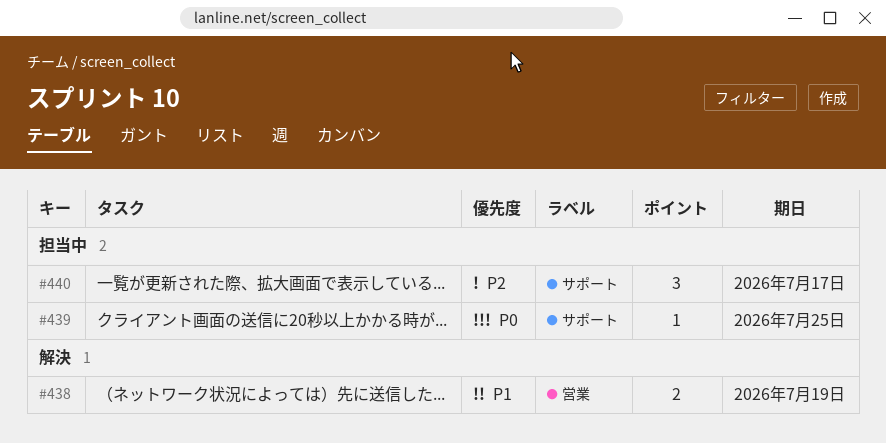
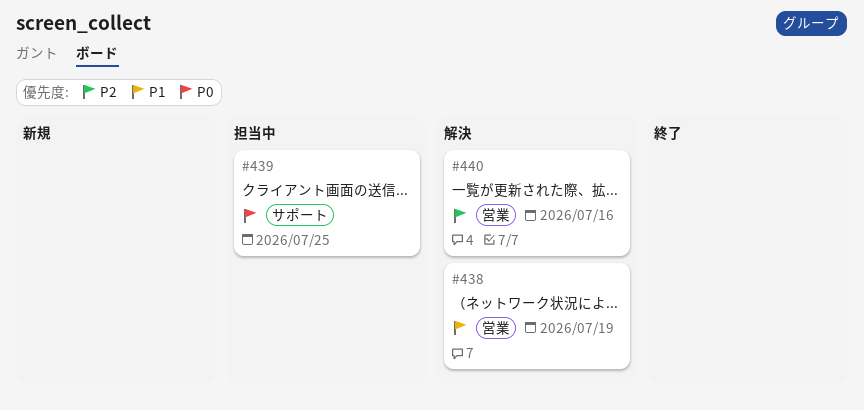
#440, status: 担当中 -> 解決
#440, label: サポート -> 営業
#440, due: Jul 17 -> Jul 16

